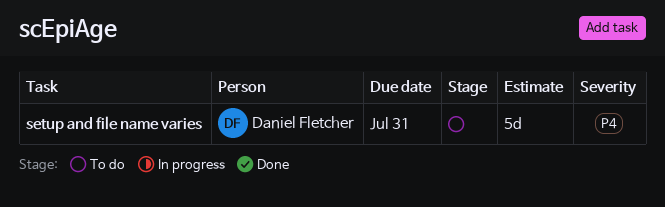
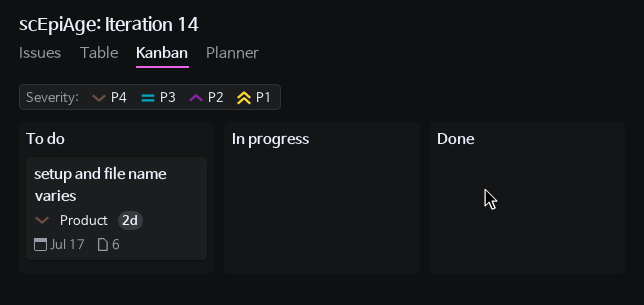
setup and file name varies, estimate: 5d -> 2d
setup and file name varies, due: Jul 31 -> Jul 17

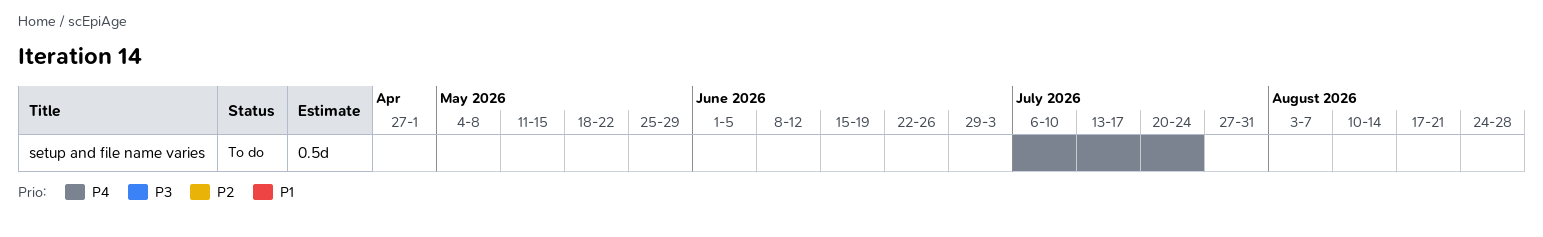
setup and file name varies, estimate: 2d -> 0.5d
setup and file name varies, due: Jul 17 -> Jul 24

